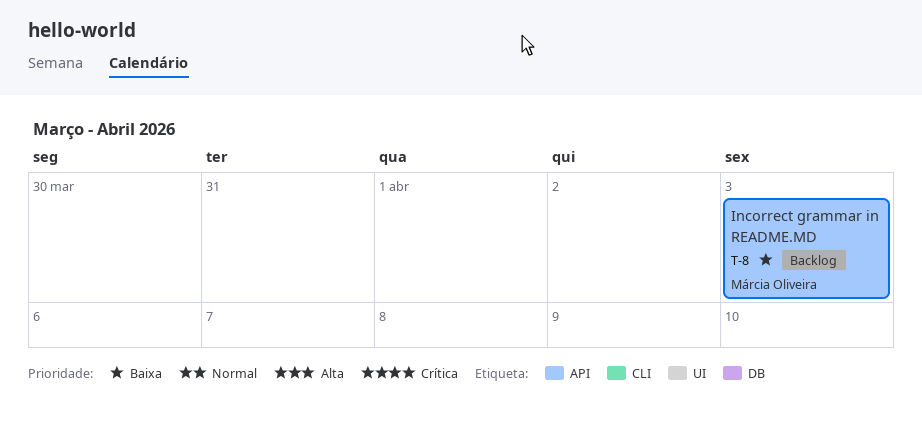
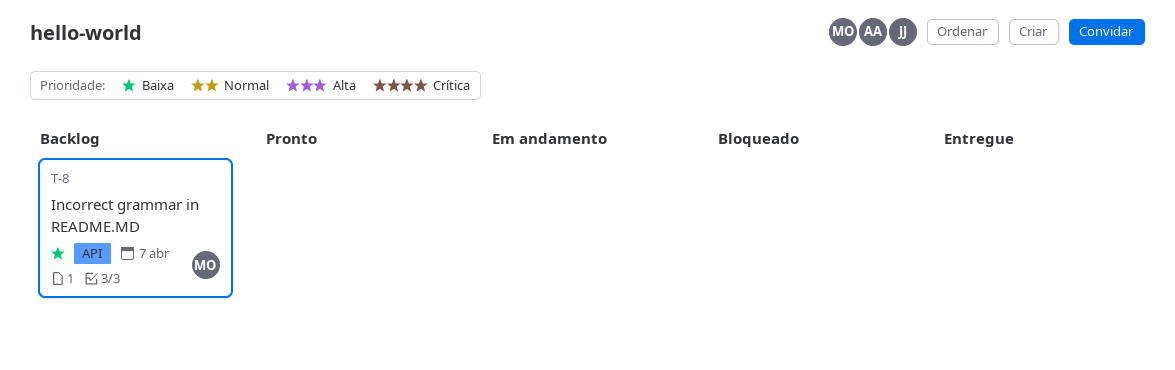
T-8, due: Apr 3 -> Apr 7

